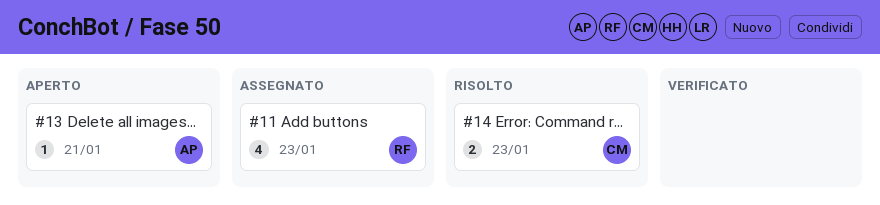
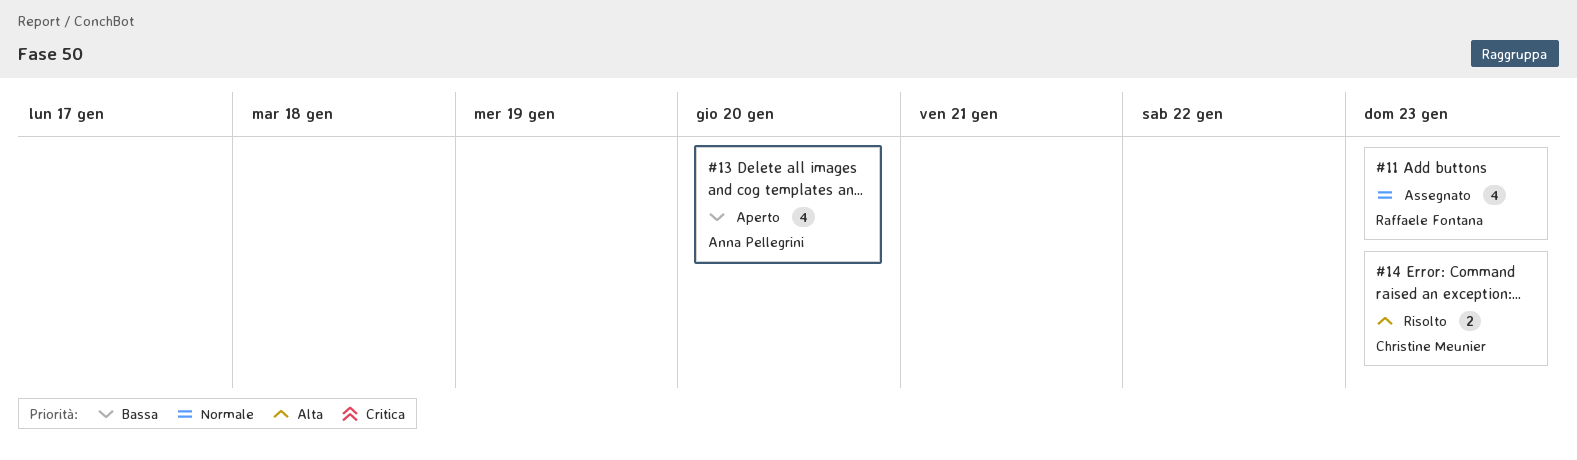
#13, estimate: 1 -> 4
#13, due: Jan 21 -> Jan 20

